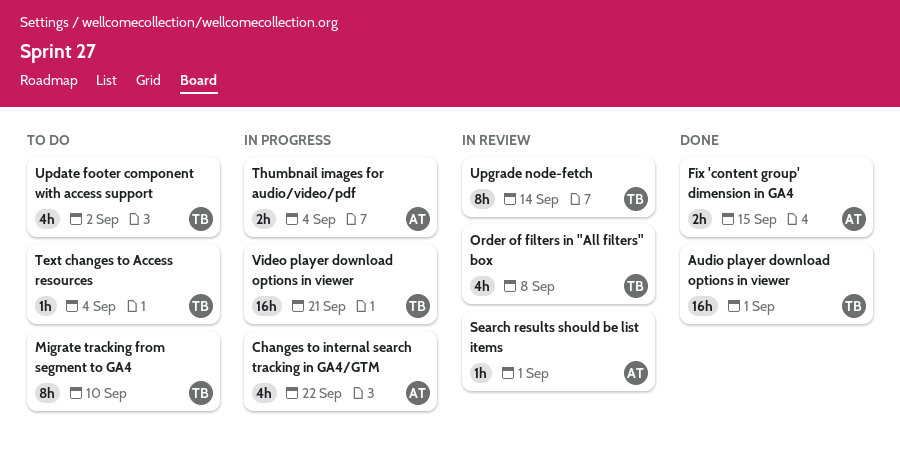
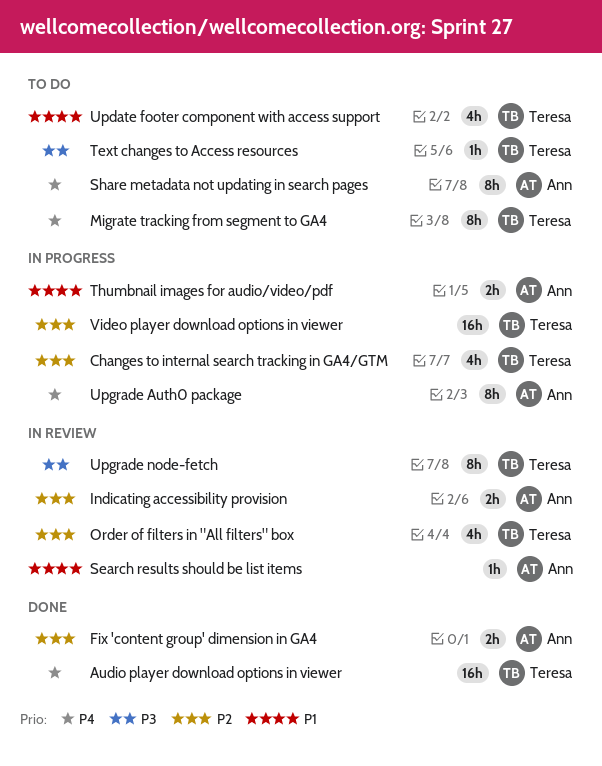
Changes to internal search tracking in GA4/GTM, owner: Ann -> Teresa
Indicating accessibility provision: none -> present
Share metadata not updating in search pages: none -> present
Upgrade Auth0 package: none -> present

